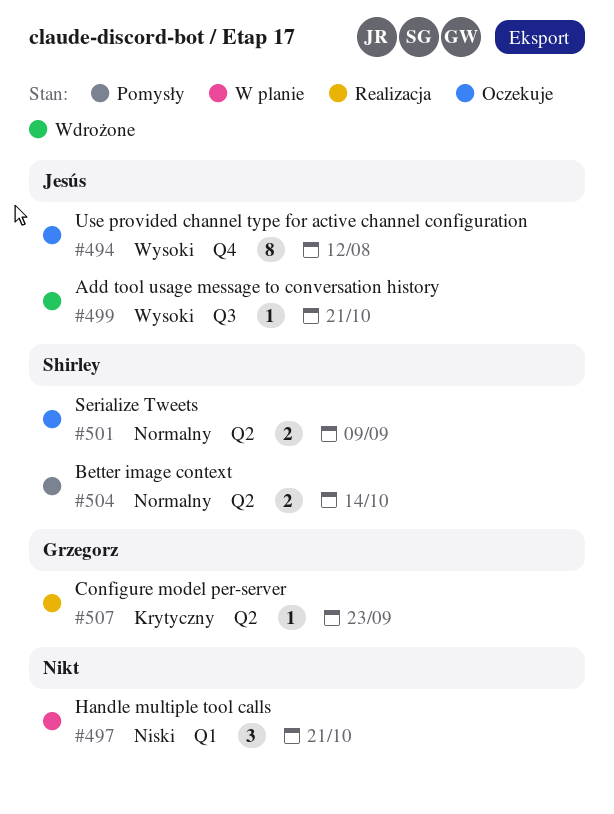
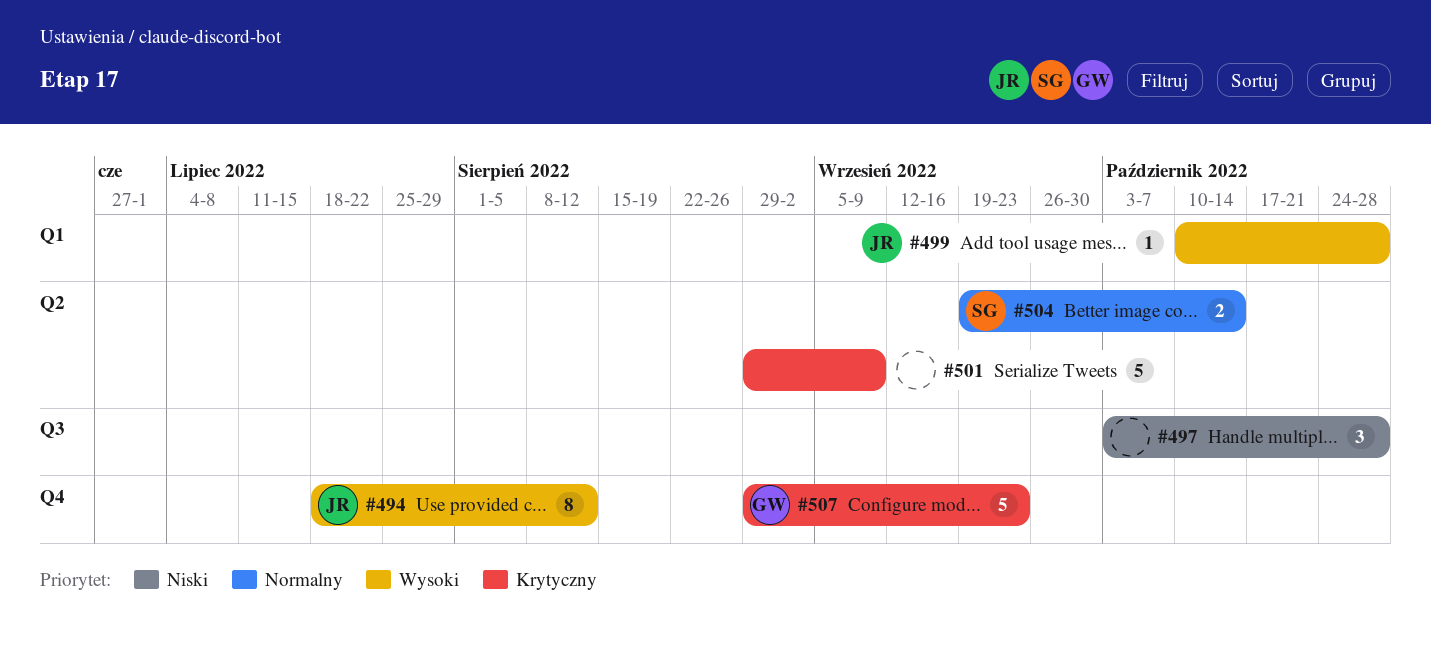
#497, label: Q1 -> Q3
#497, due: Oct 21 -> Oct 28
#499, label: Q3 -> Q1
#499, due: Oct 21 -> Oct 28
#501, owner: Shirley -> none
#501, priority: Normalny -> Krytyczny
#501, estimate: 2 -> 5
#507, label: Q2 -> Q4
#507, estimate: 1 -> 5

